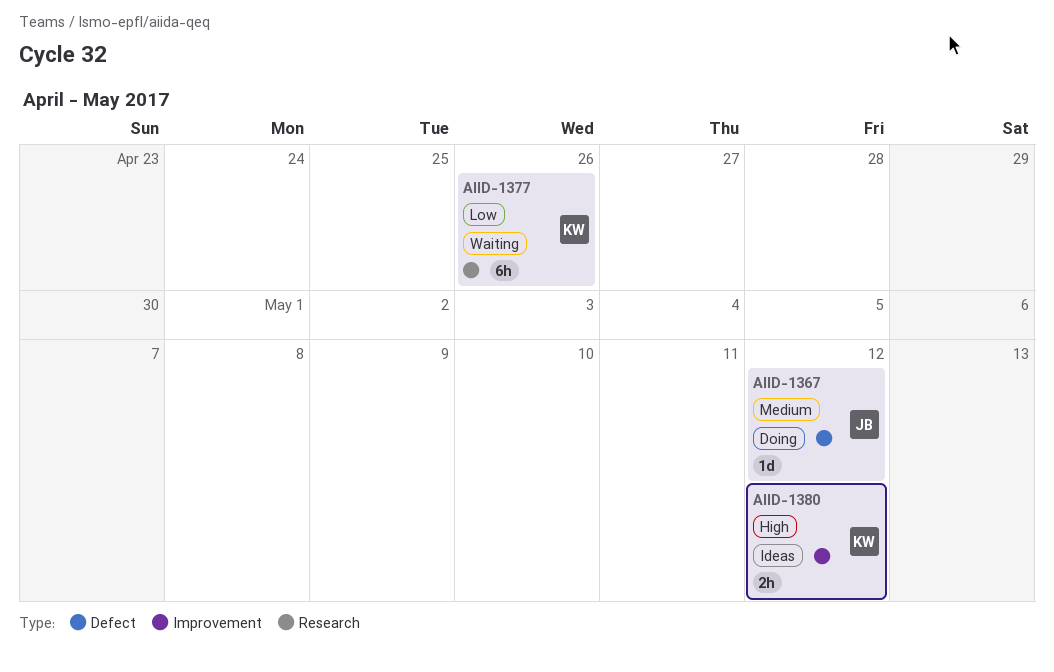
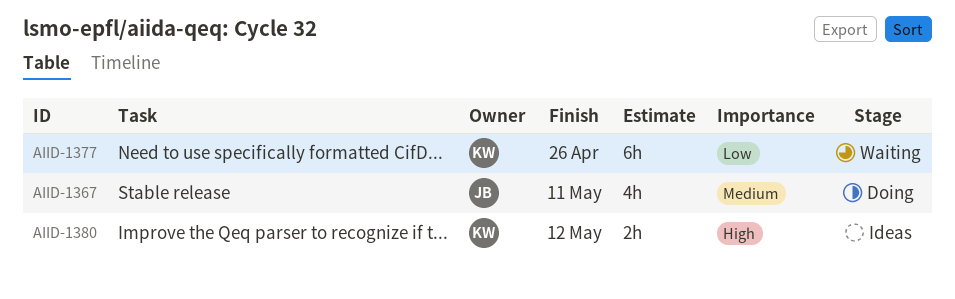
AIID-1367, estimate: 1d -> 4h
AIID-1367, due: May 12 -> May 11

